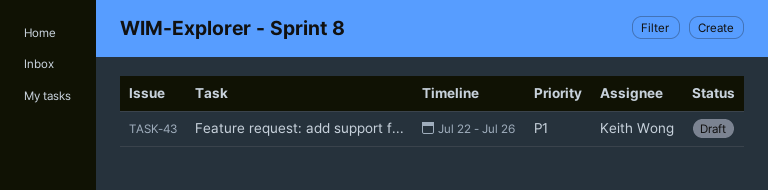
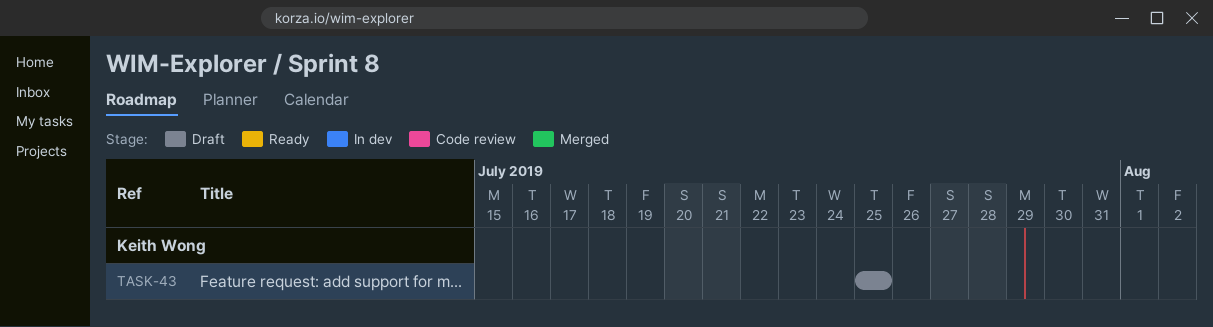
TASK-43, start: Jul 22 -> Jul 25
TASK-43, due: Jul 26 -> Jul 25

